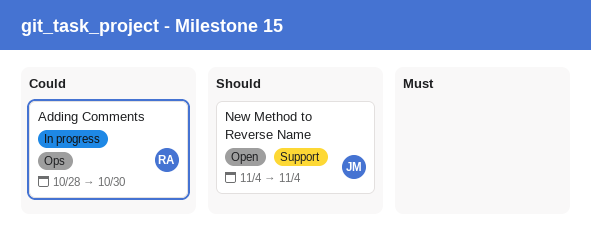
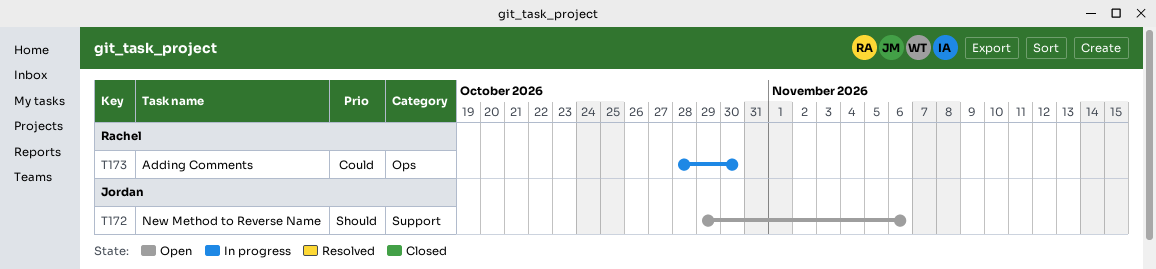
New Method to Reverse Name, start: Nov 4 -> Oct 29
New Method to Reverse Name, due: Nov 4 -> Nov 6

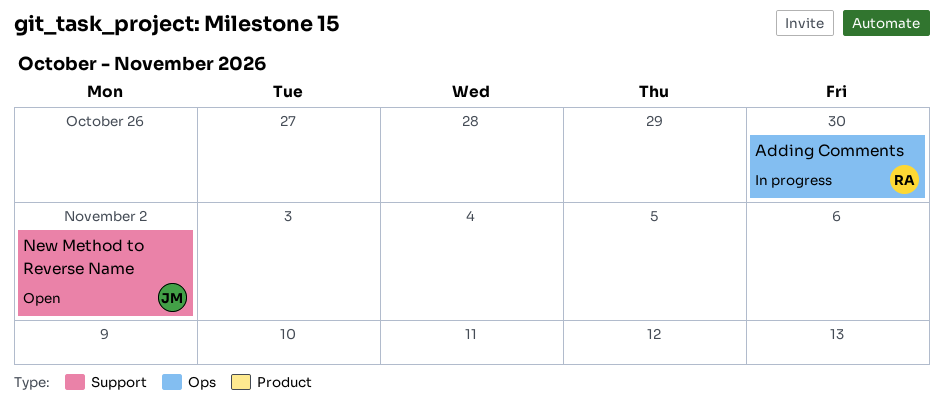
New Method to Reverse Name, due: Nov 6 -> Nov 2

